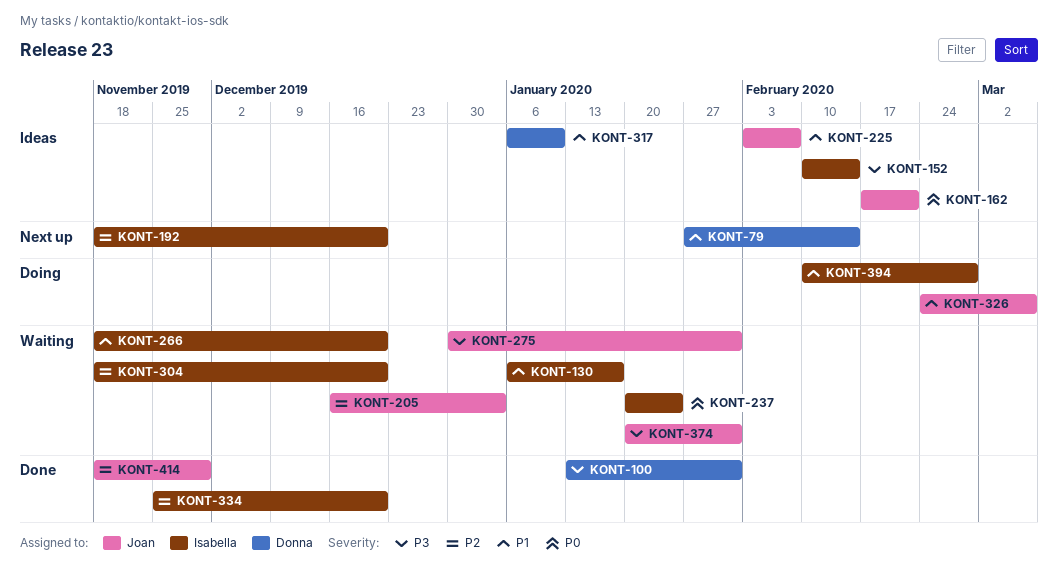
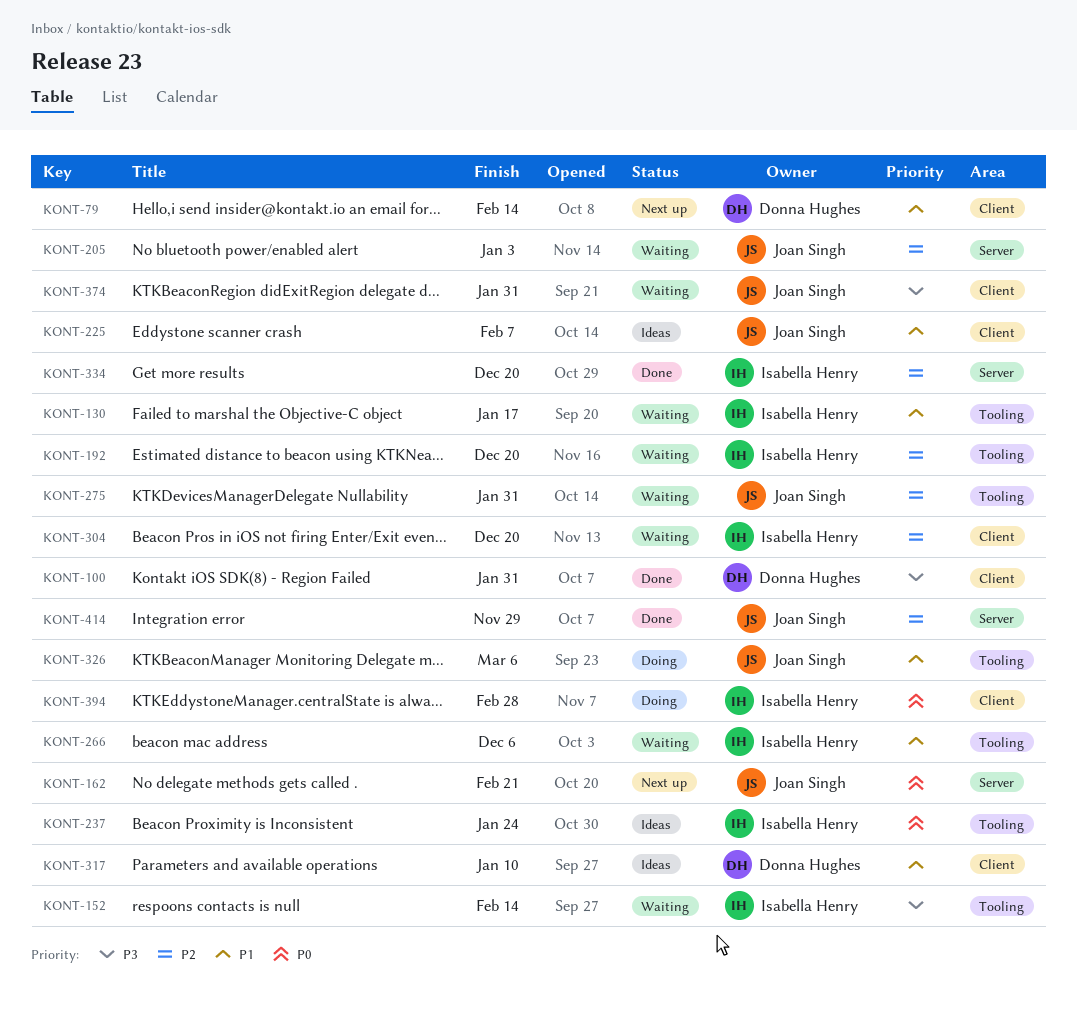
KONT-152, status: Ideas -> Waiting
KONT-162, status: Ideas -> Next up
KONT-192, status: Next up -> Waiting
KONT-237, status: Waiting -> Ideas
KONT-266, due: Dec 20 -> Dec 6
KONT-275, priority: P3 -> P2
KONT-394, priority: P1 -> P0

